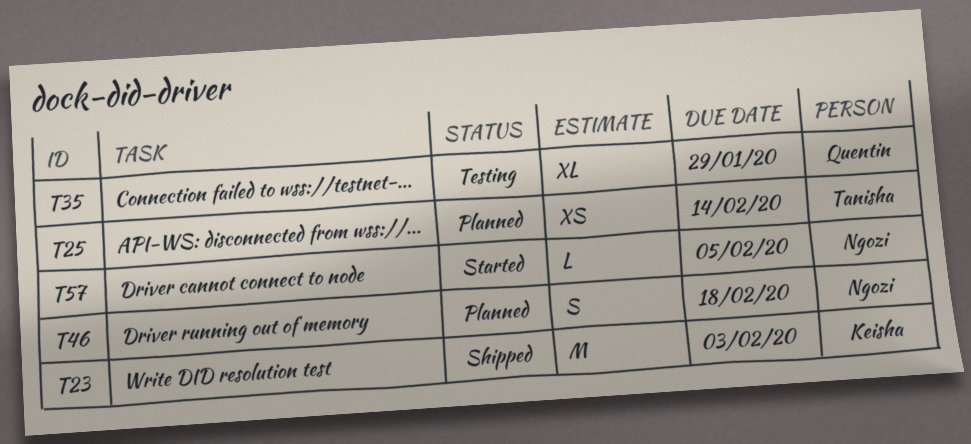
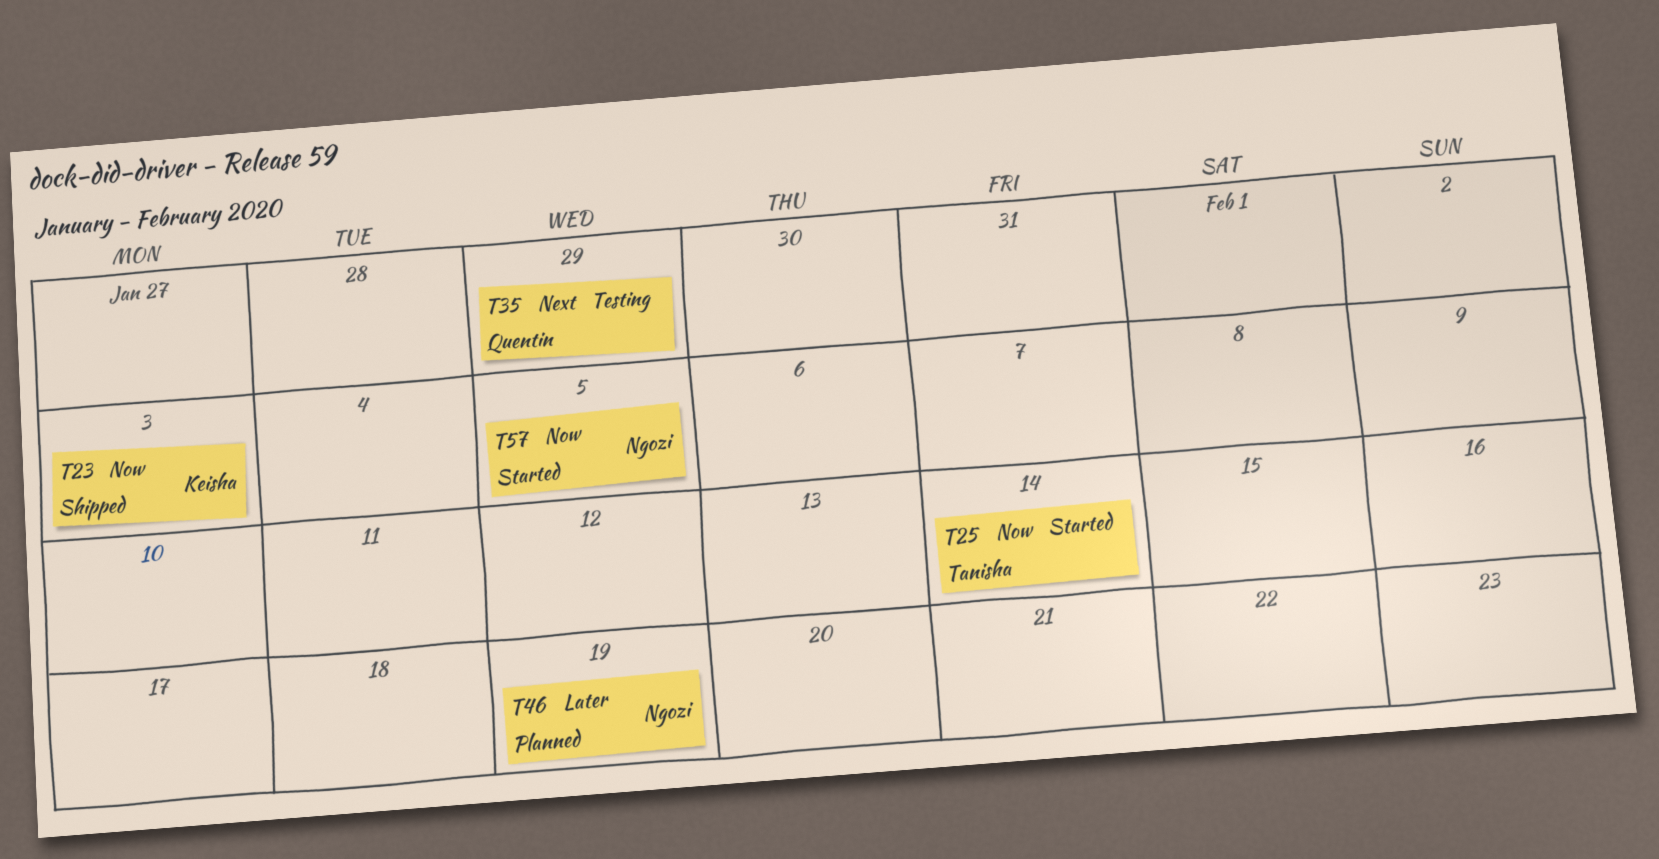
T25, status: Planned -> Started
T46, due: Feb 18 -> Feb 19

